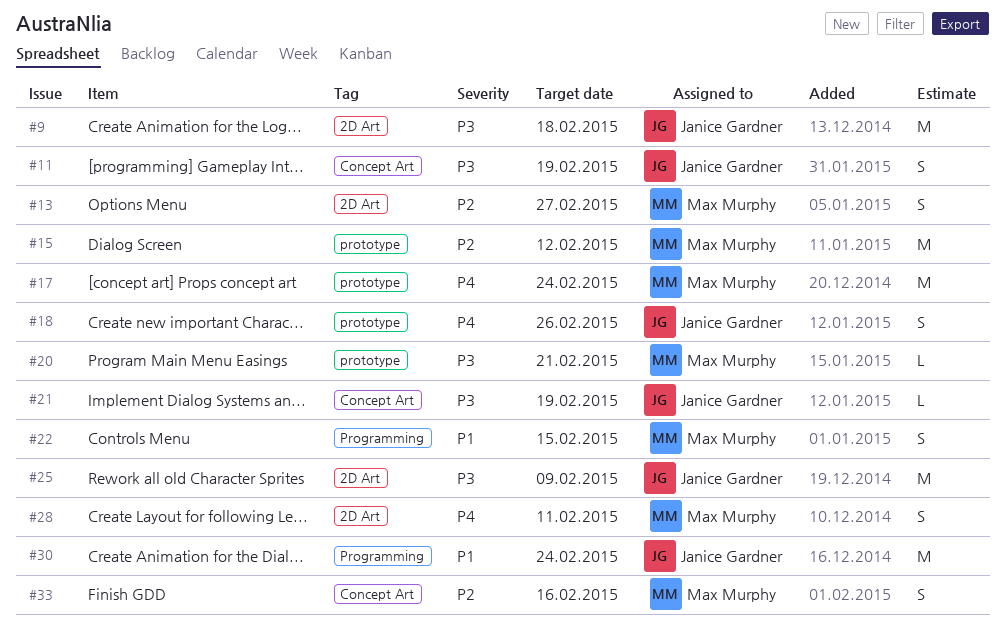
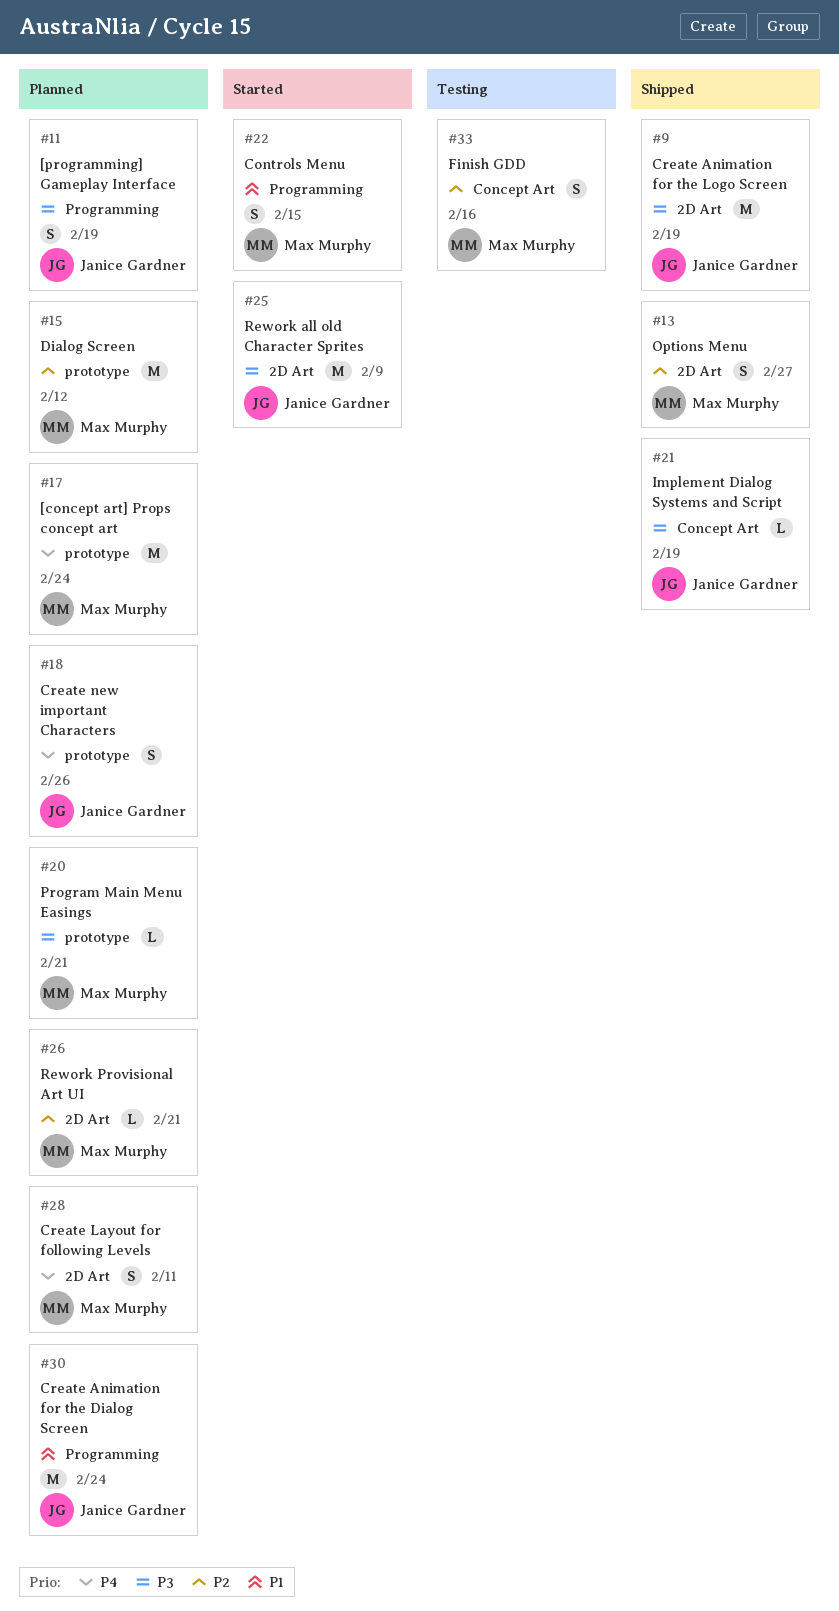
#9, due: Feb 18 -> Feb 19
#11, label: Concept Art -> Programming
#26: none -> present

